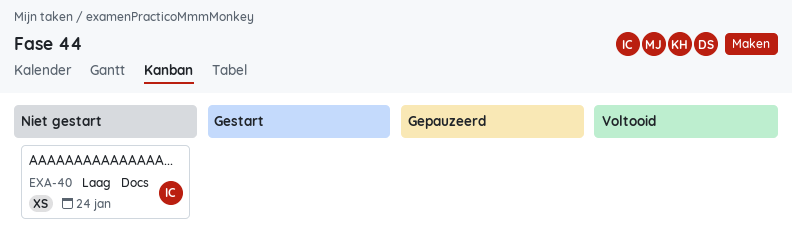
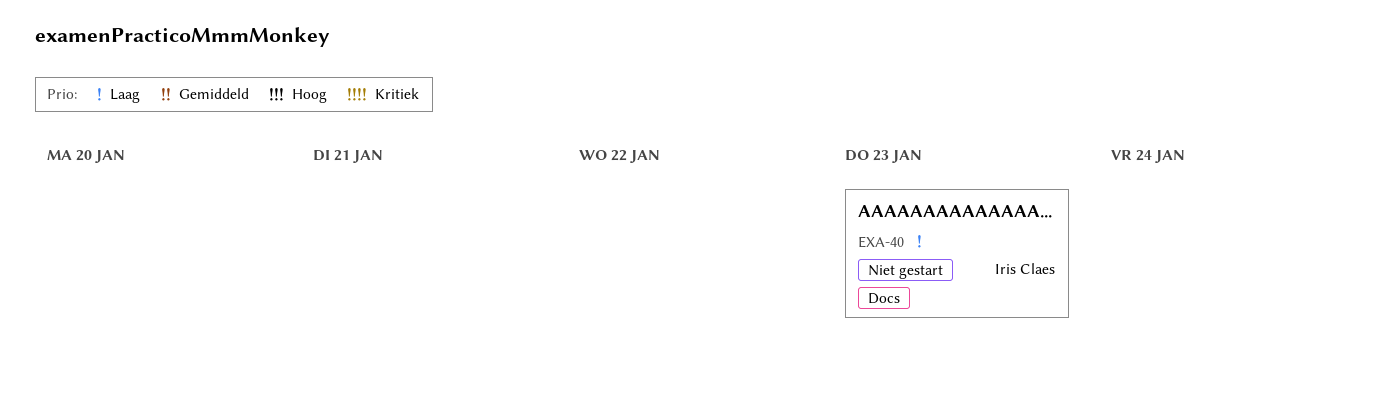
EXA-40, due: Jan 24 -> Jan 23

